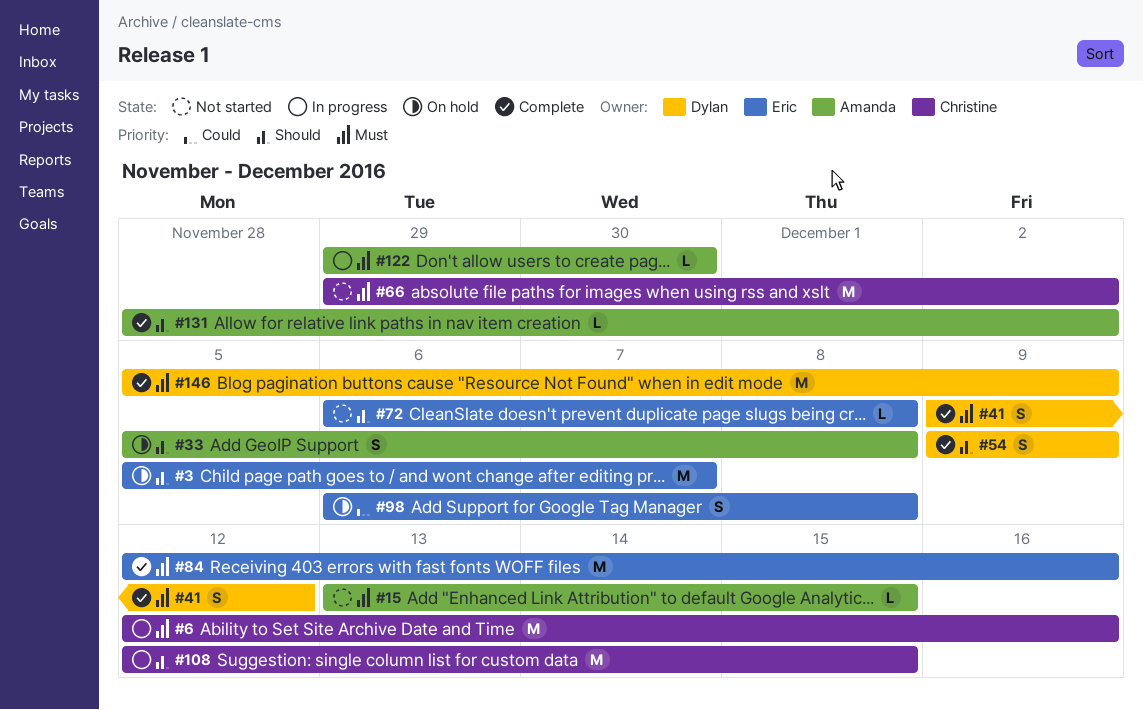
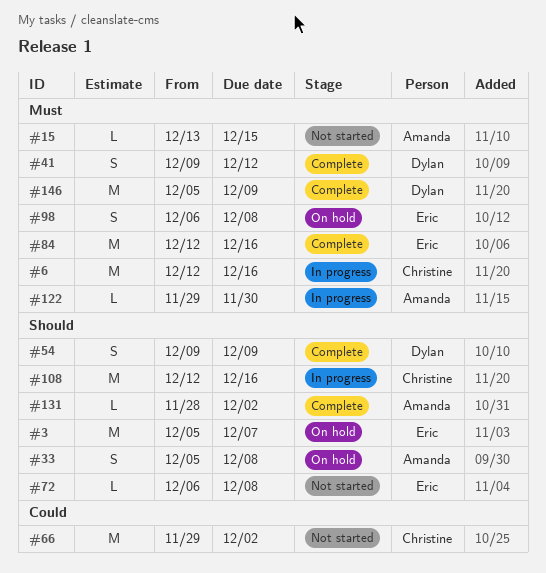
#66, priority: Must -> Could
#98, priority: Could -> Must
#108, due: Dec 15 -> Dec 16

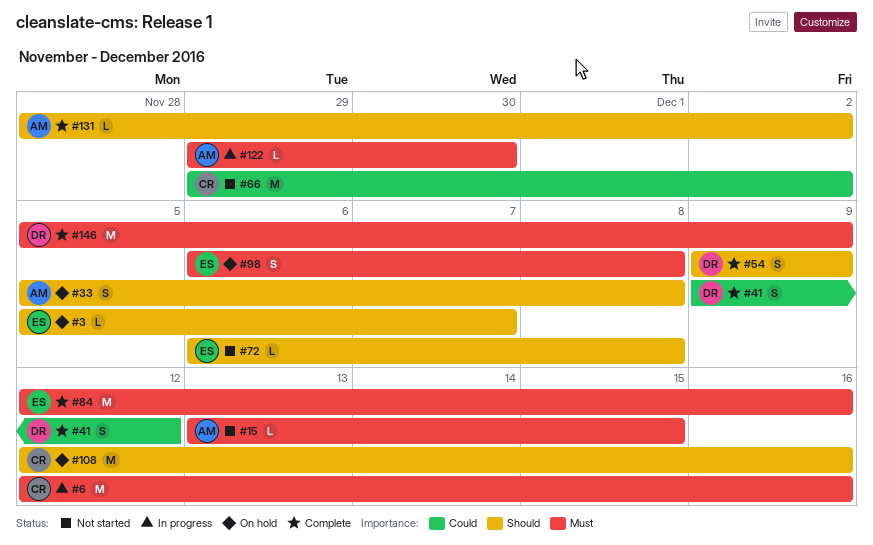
#3, estimate: M -> L
#41, priority: Must -> Could
#108, status: In progress -> On hold

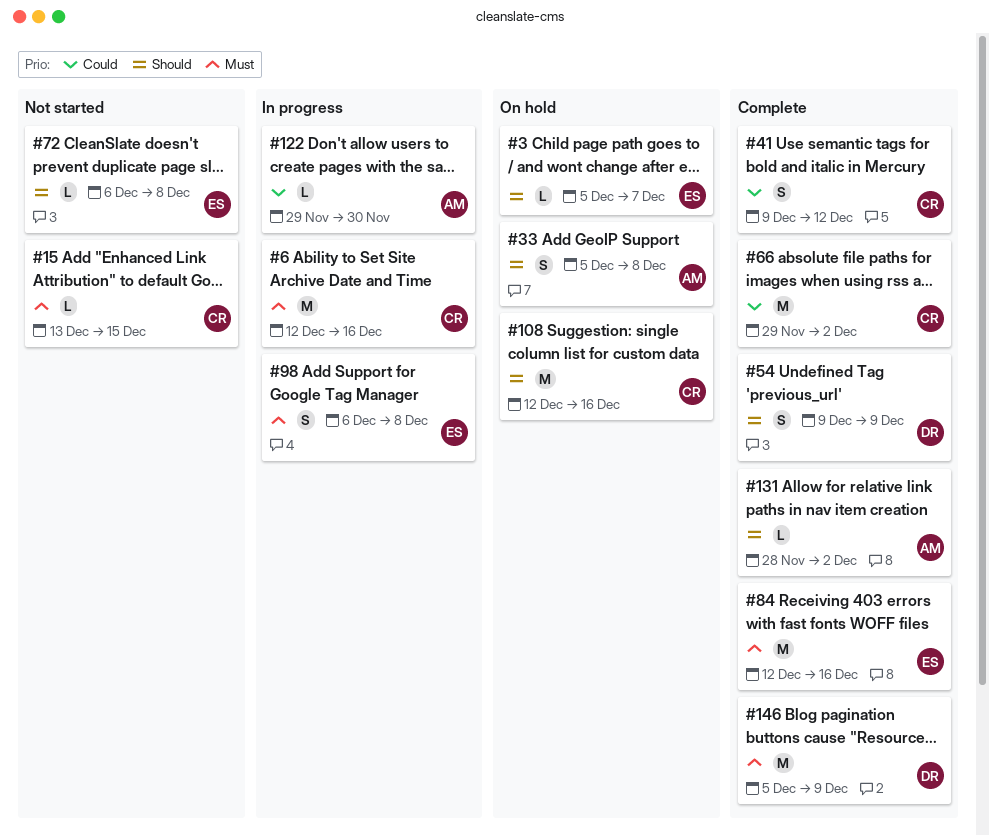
#15, owner: AM -> CR
#41, owner: DR -> CR
#66, status: Not started -> Complete
#98, status: On hold -> In progress
#122, priority: Must -> Could

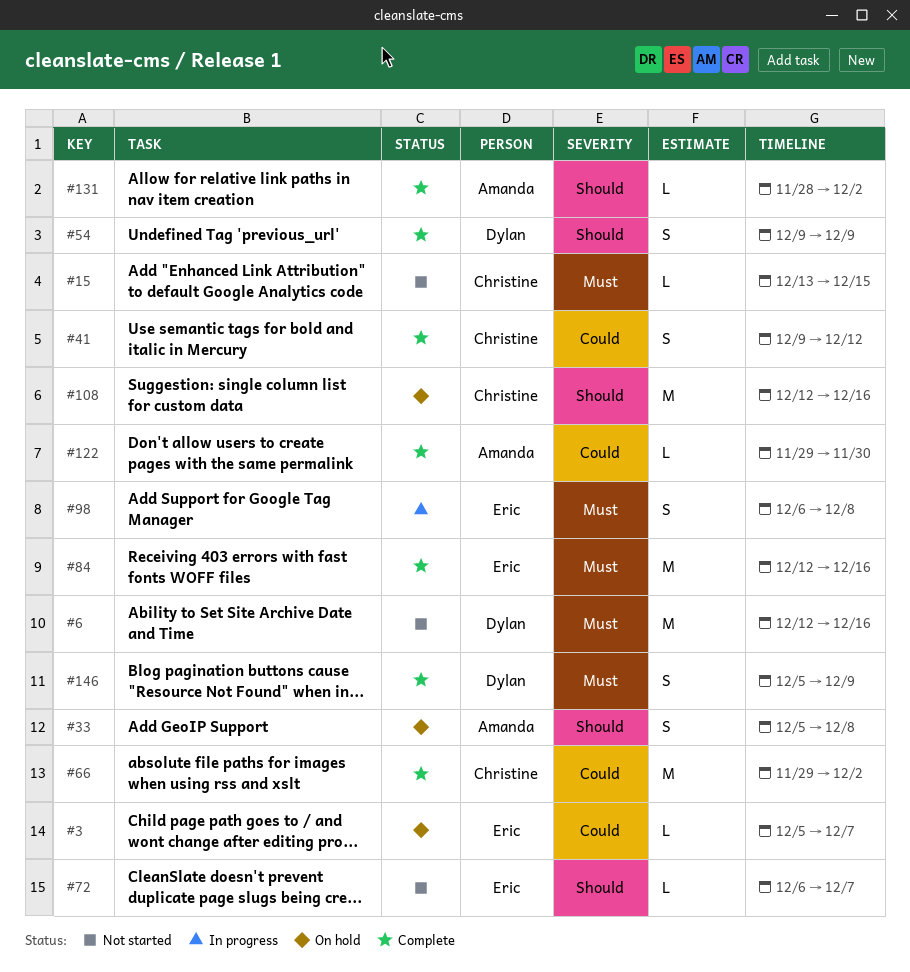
#3, priority: Should -> Could
#6, status: In progress -> Not started
#6, owner: Christine -> Dylan
#72, due: Dec 8 -> Dec 7
#122, status: In progress -> Complete
#146, estimate: M -> S

